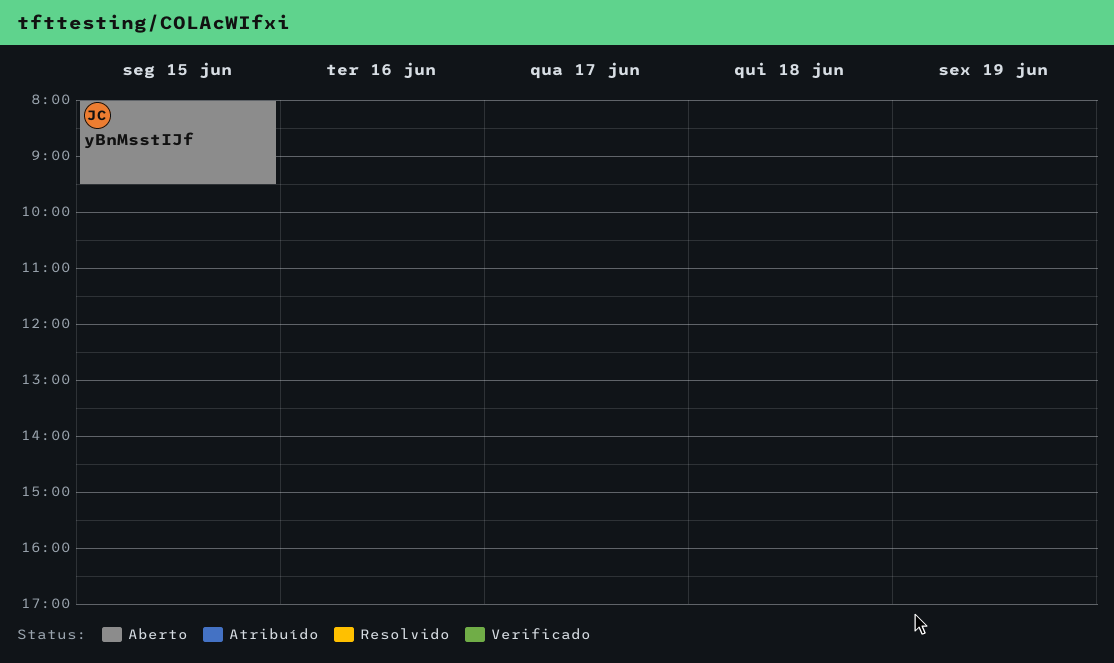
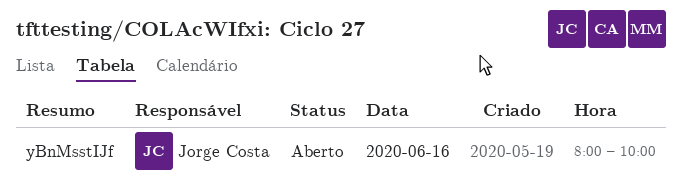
yBnMsstIJf, day: Jun 15 -> Jun 16
yBnMsstIJf, ends: 09:30 -> 10:00

